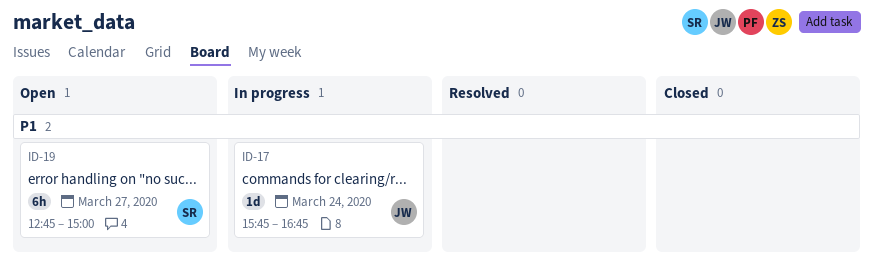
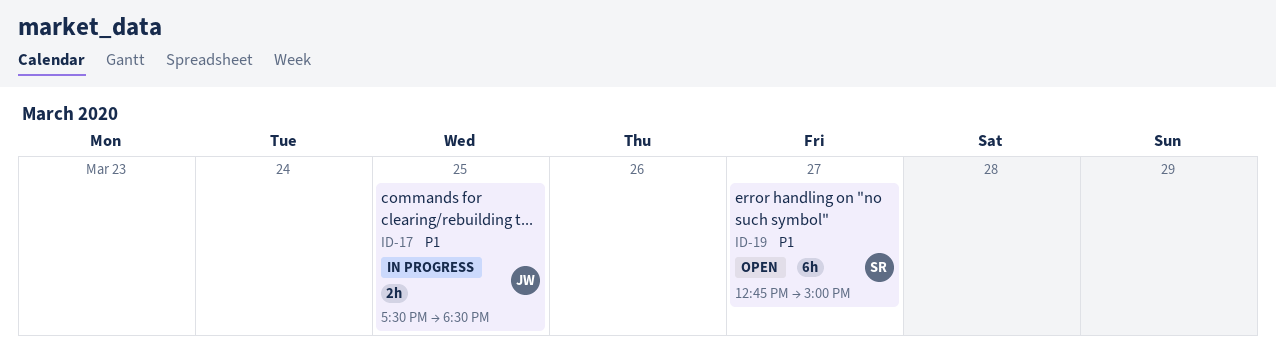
ID-17, estimate: 1d -> 2h
ID-17, day: Mar 24 -> Mar 25
ID-17, begins: 15:45 -> 17:30
ID-17, ends: 16:45 -> 18:30

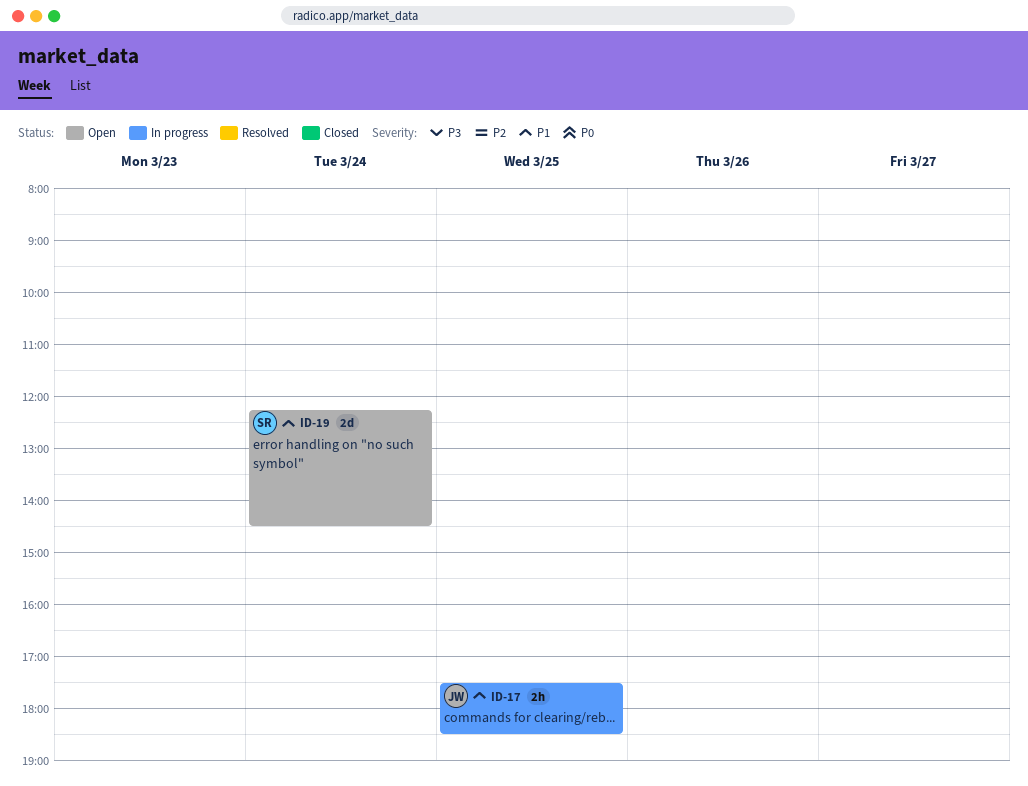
ID-19, estimate: 6h -> 2d
ID-19, day: Mar 27 -> Mar 24
ID-19, begins: 12:45 -> 12:15
ID-19, ends: 15:00 -> 14:30

